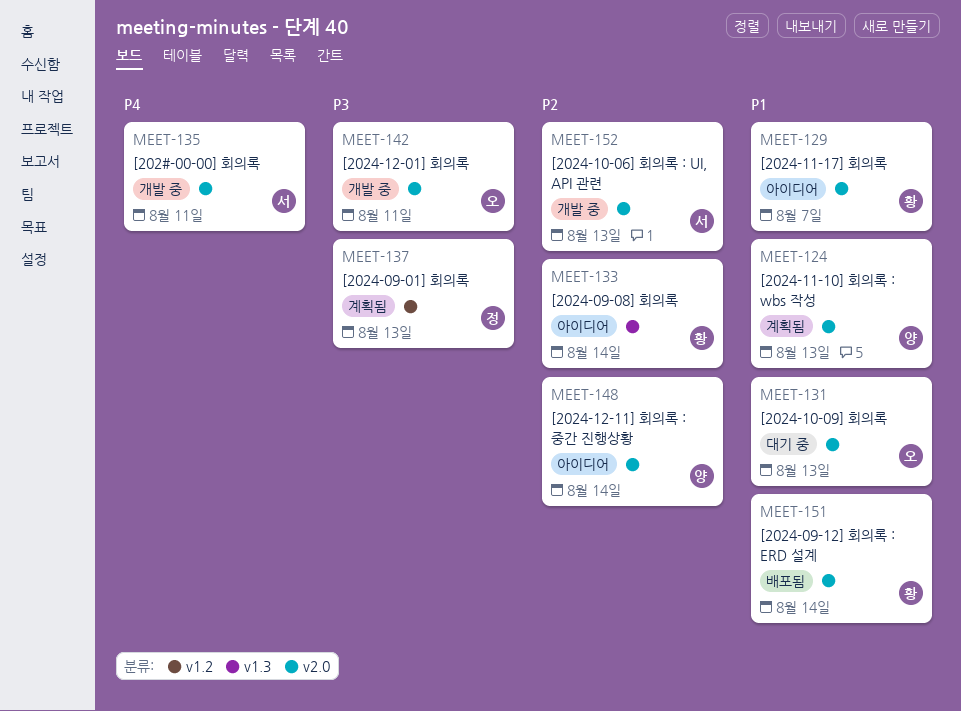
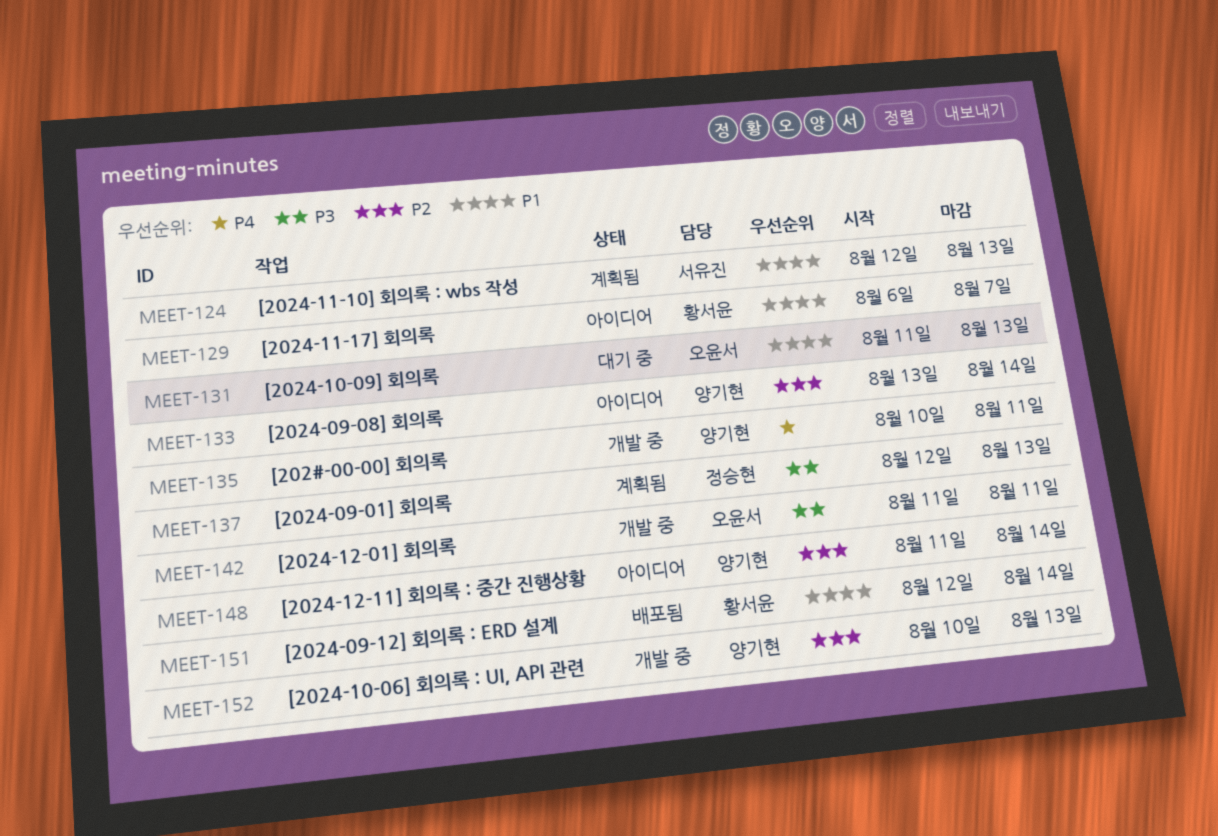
MEET-124, owner: 양기현 -> 서유진
MEET-133, owner: 황서윤 -> 양기현
MEET-135, owner: 서유진 -> 양기현
MEET-152, owner: 서유진 -> 양기현

